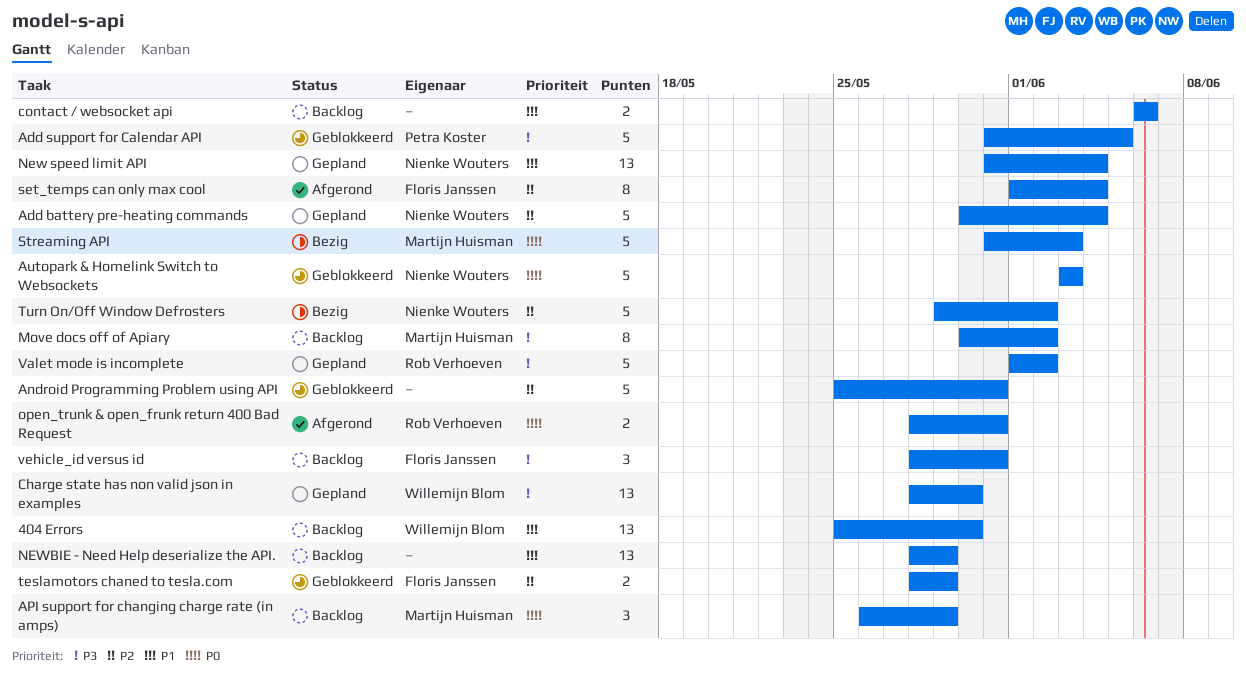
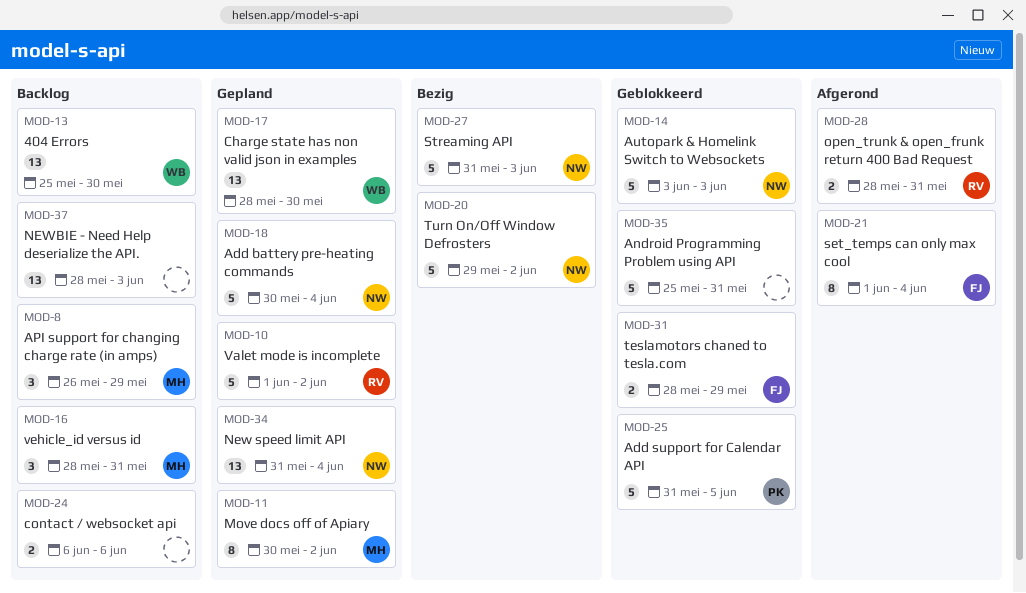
Move docs off of Apiary, status: Backlog -> Gepland
NEWBIE - Need Help deserialize the API., due: May 29 -> Jun 3
Streaming API, owner: Martijn Huisman -> Nienke Wouters
vehicle_id versus id, owner: Floris Janssen -> Martijn Huisman

